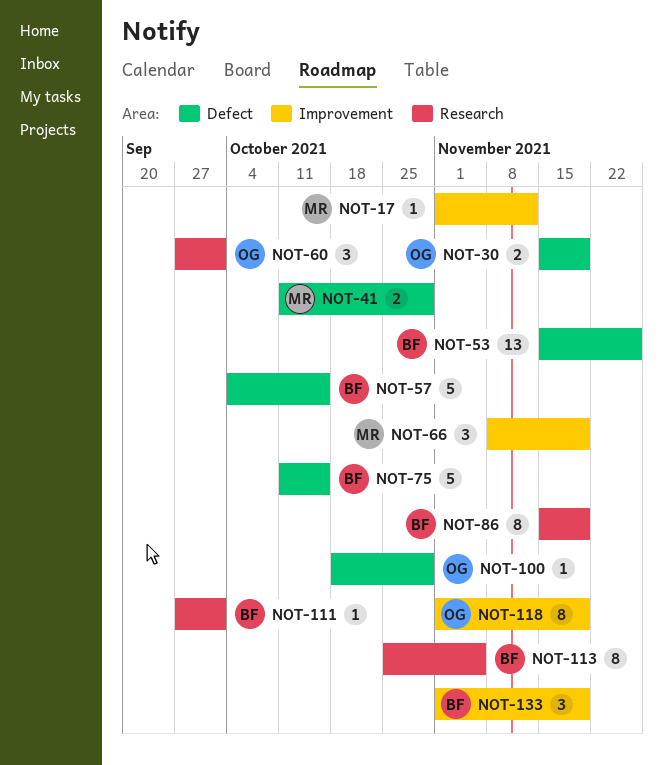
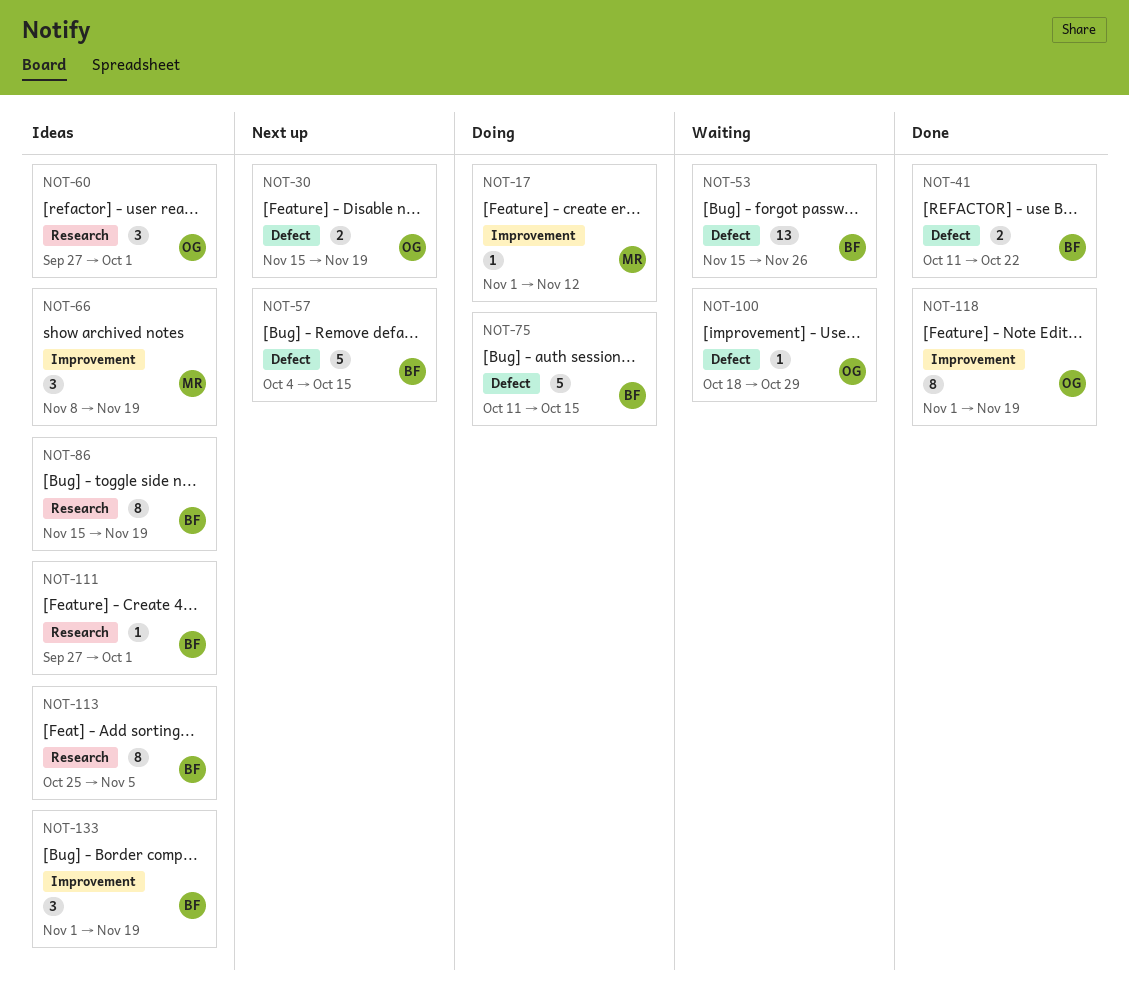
NOT-41, owner: MR -> BF
NOT-41, due: Oct 29 -> Oct 22

